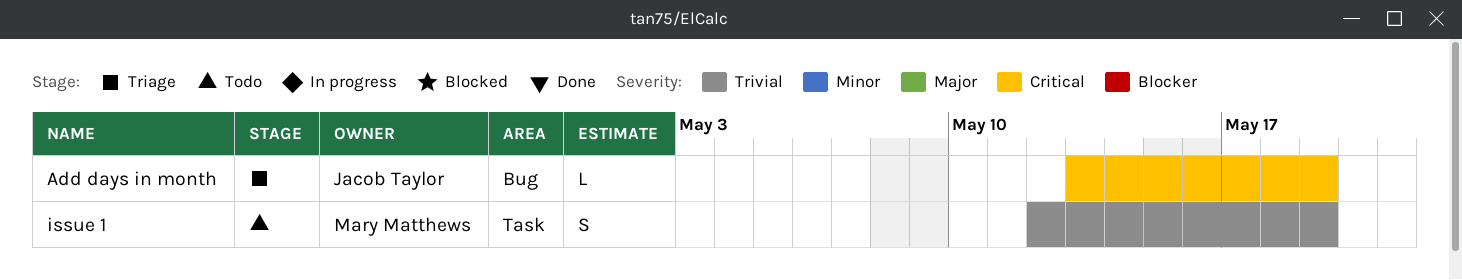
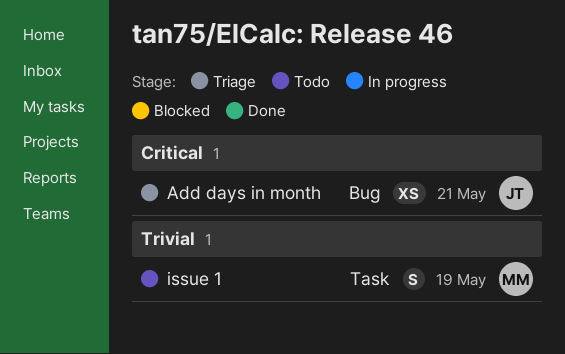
Add days in month, estimate: L -> XS
Add days in month, due: May 19 -> May 21

